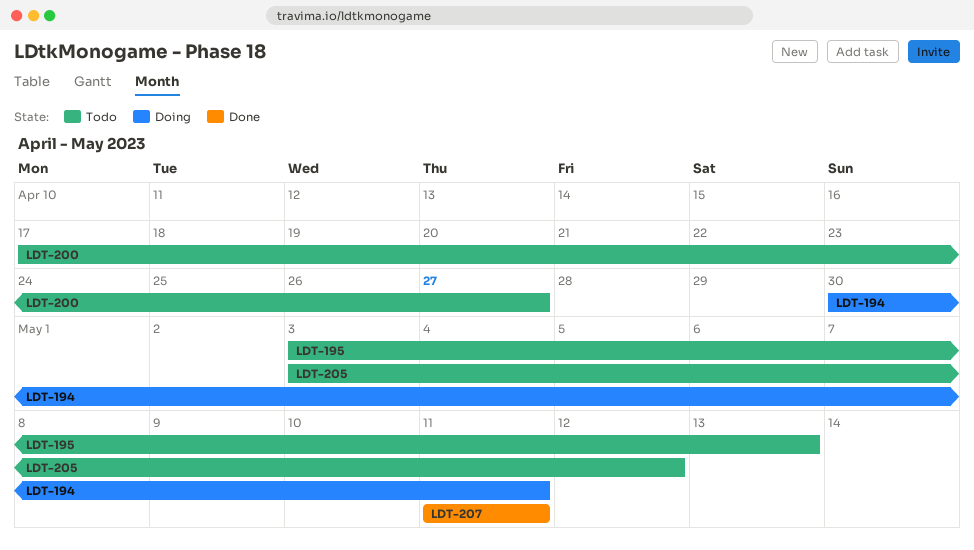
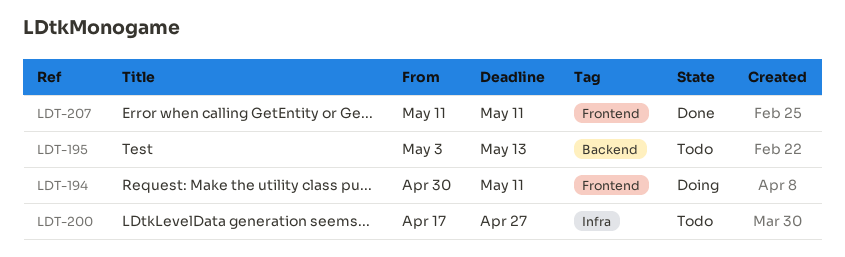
LDT-205: present -> none

